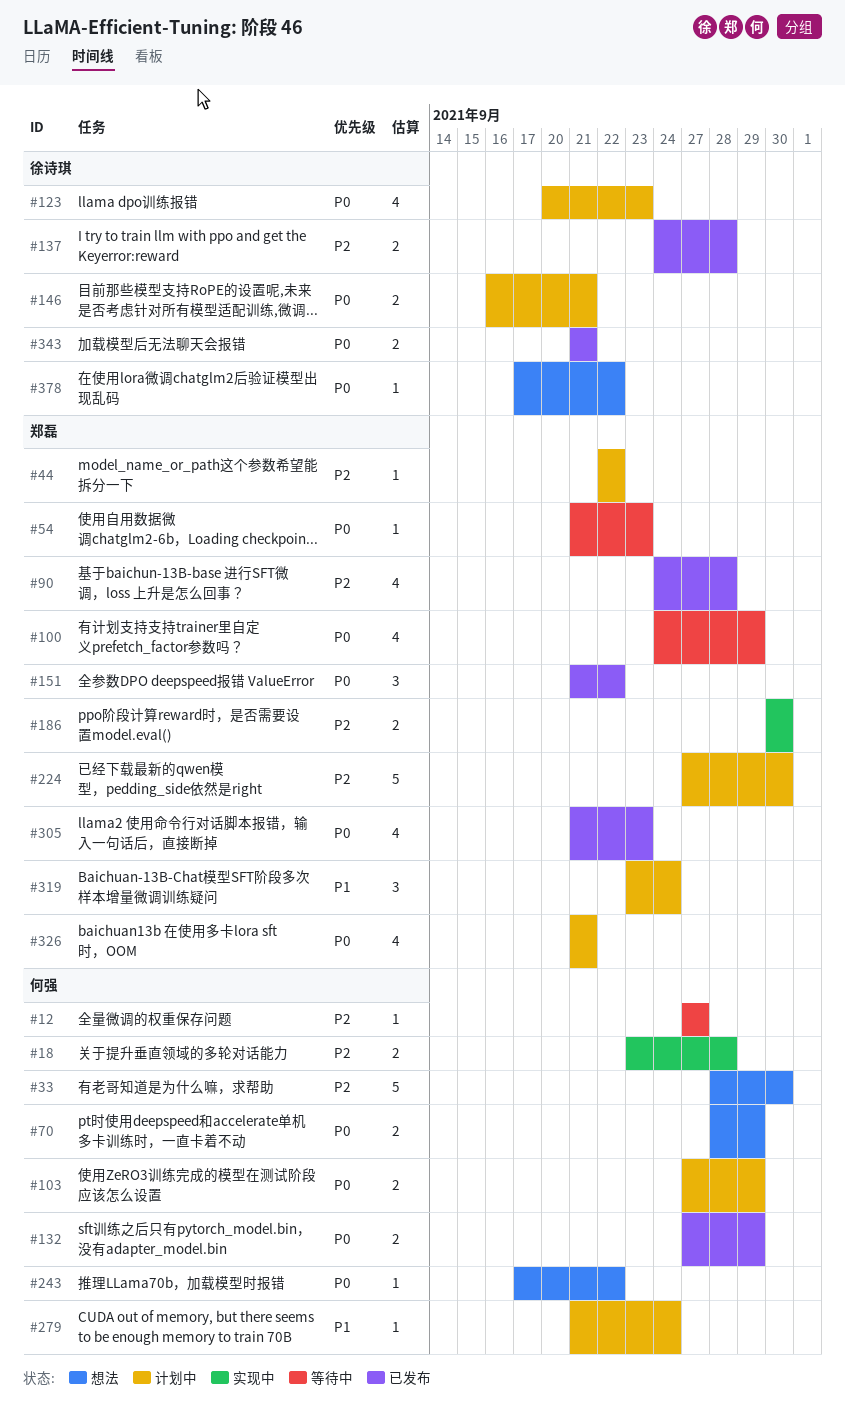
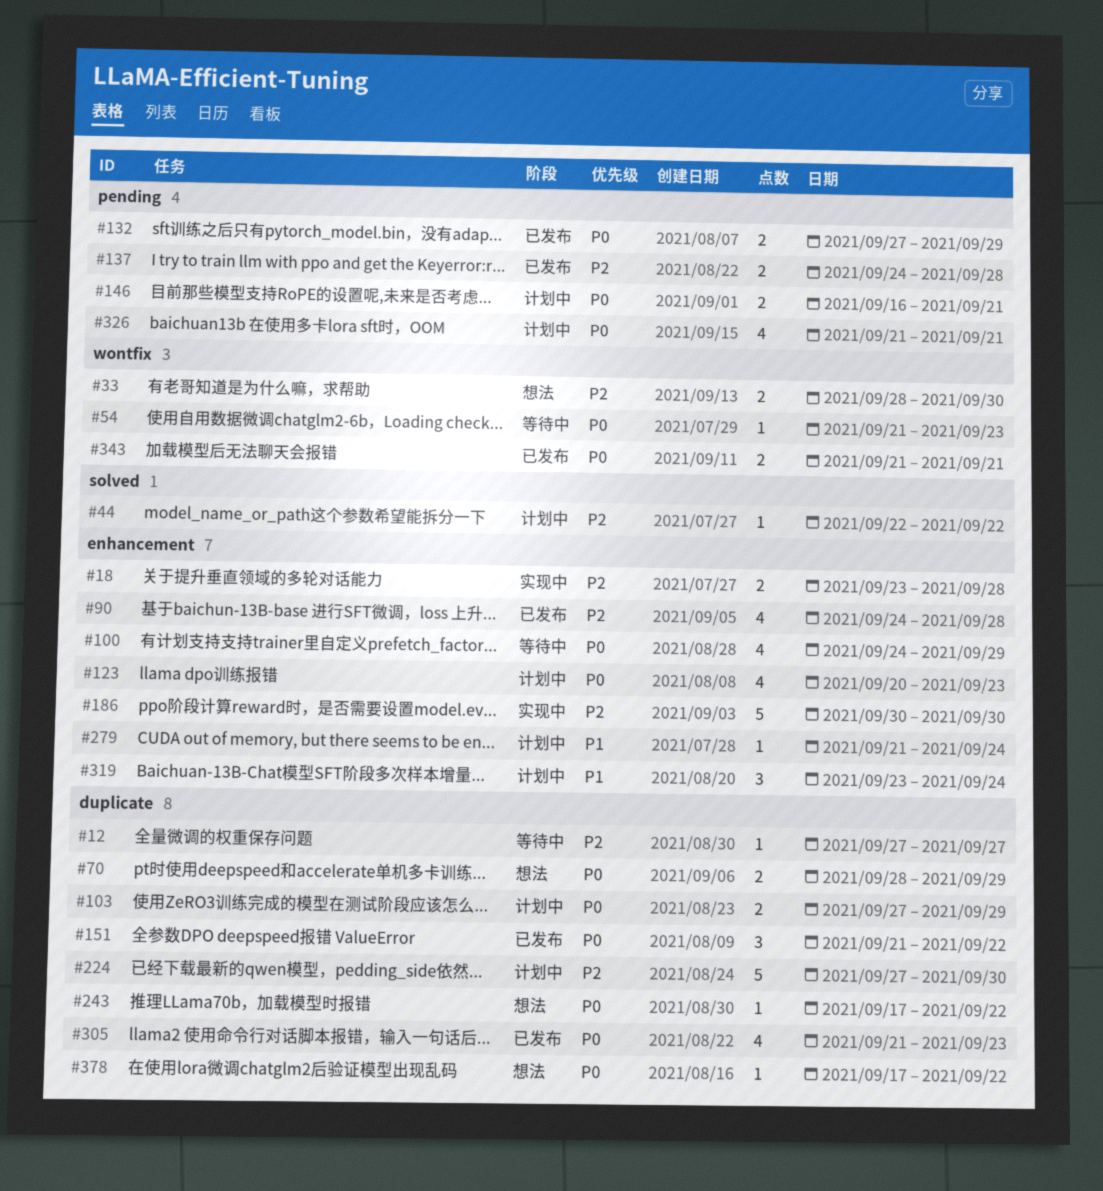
#33, estimate: 5 -> 2
#186, estimate: 2 -> 5

